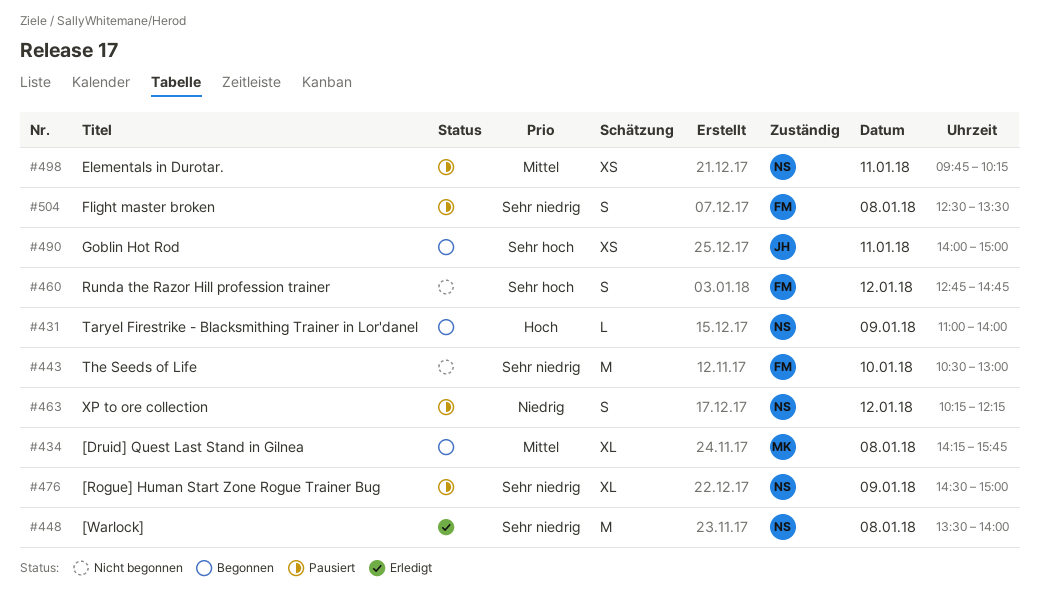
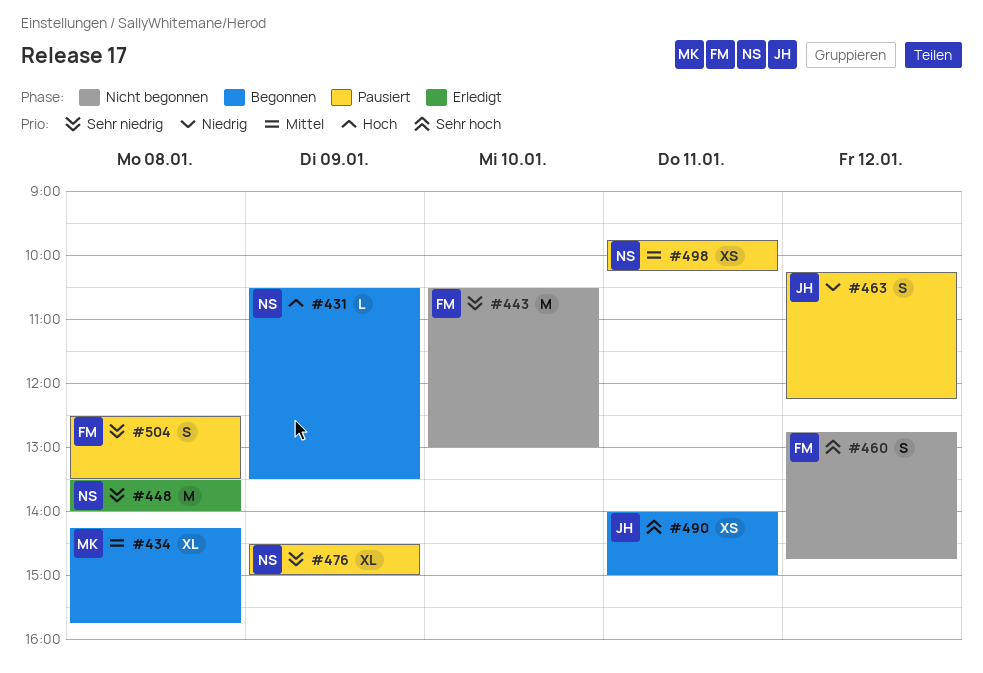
#431, begins: 11:00 -> 10:30
#431, ends: 14:00 -> 13:30
#463, owner: NS -> JH

